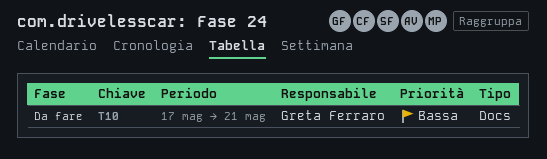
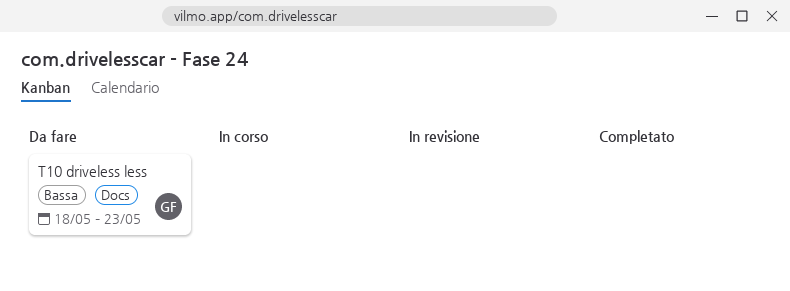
T10, start: May 17 -> May 18
T10, due: May 21 -> May 23

